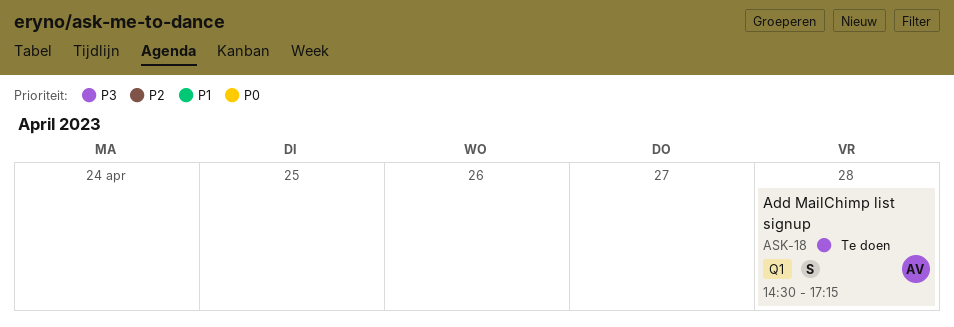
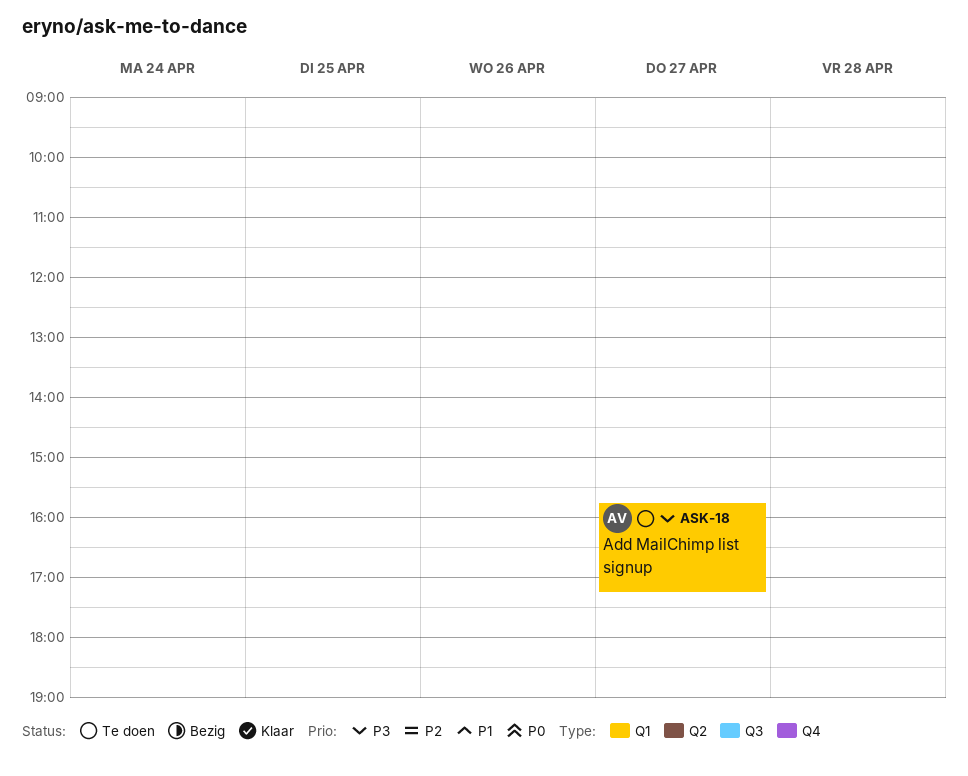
ASK-18, day: Apr 28 -> Apr 27
ASK-18, begins: 14:30 -> 15:45

